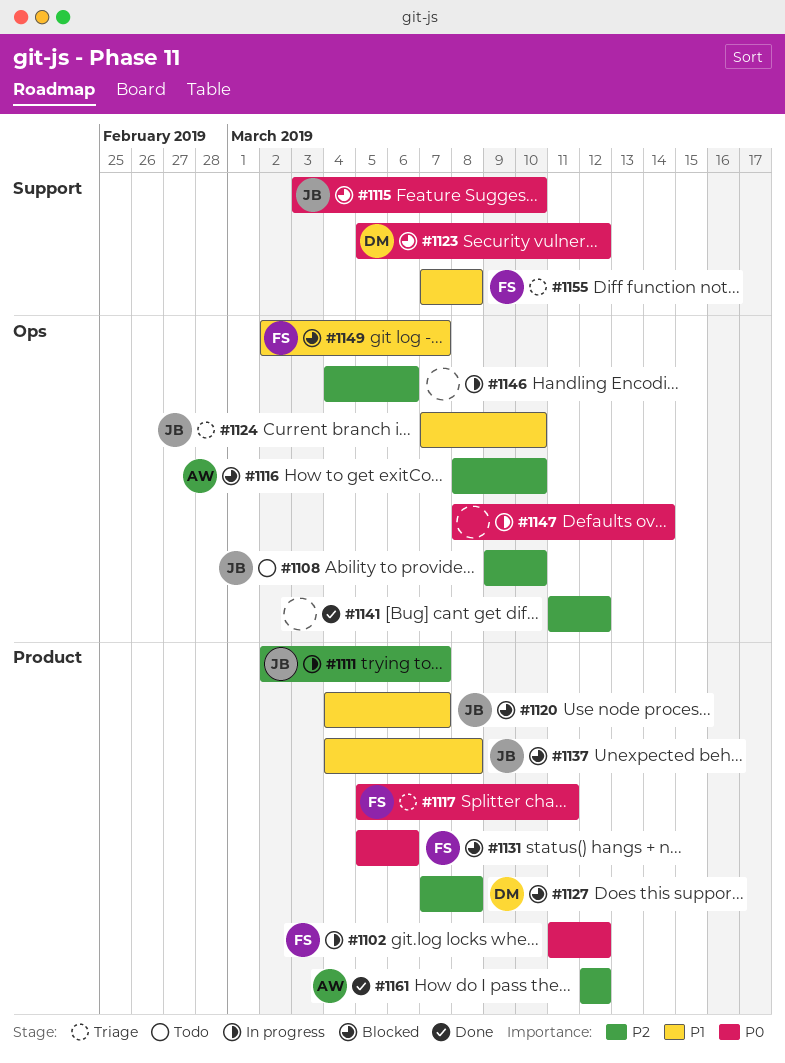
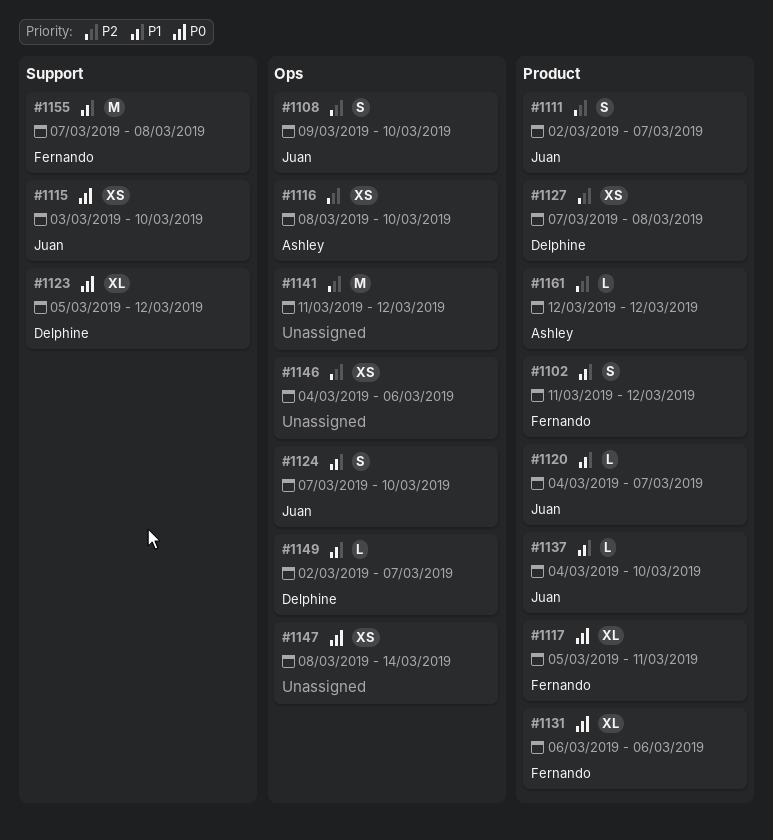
#1102, priority: P0 -> P1
#1131, start: Mar 5 -> Mar 6
#1137, due: Mar 8 -> Mar 10
#1149, owner: Fernando -> Delphine

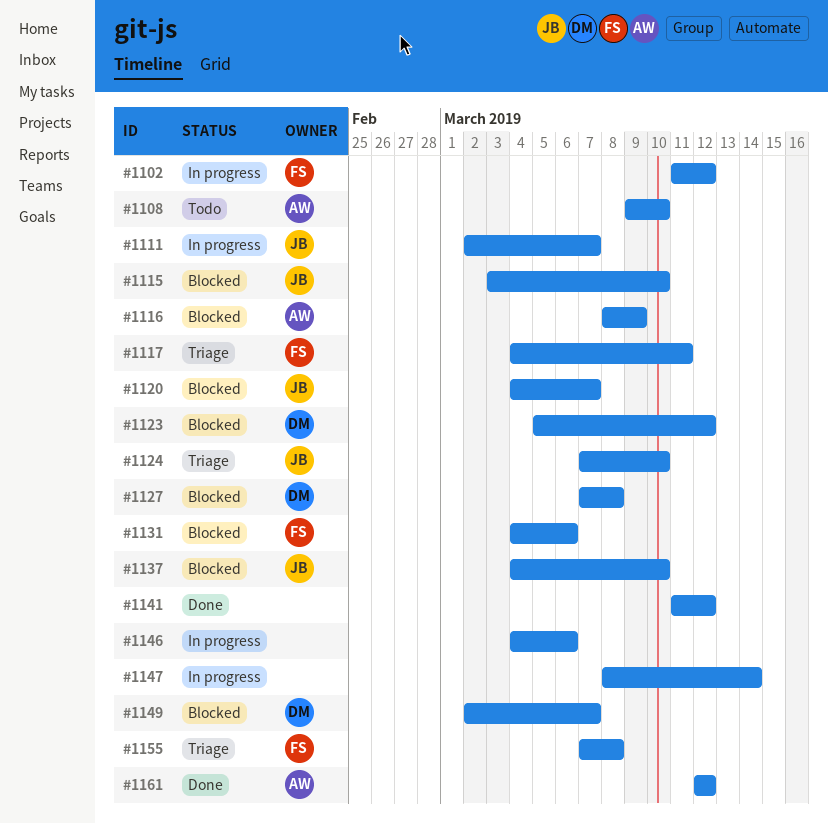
#1108, owner: Juan -> Ashley
#1116, due: Mar 10 -> Mar 9
#1117, start: Mar 5 -> Mar 4
#1131, start: Mar 6 -> Mar 4

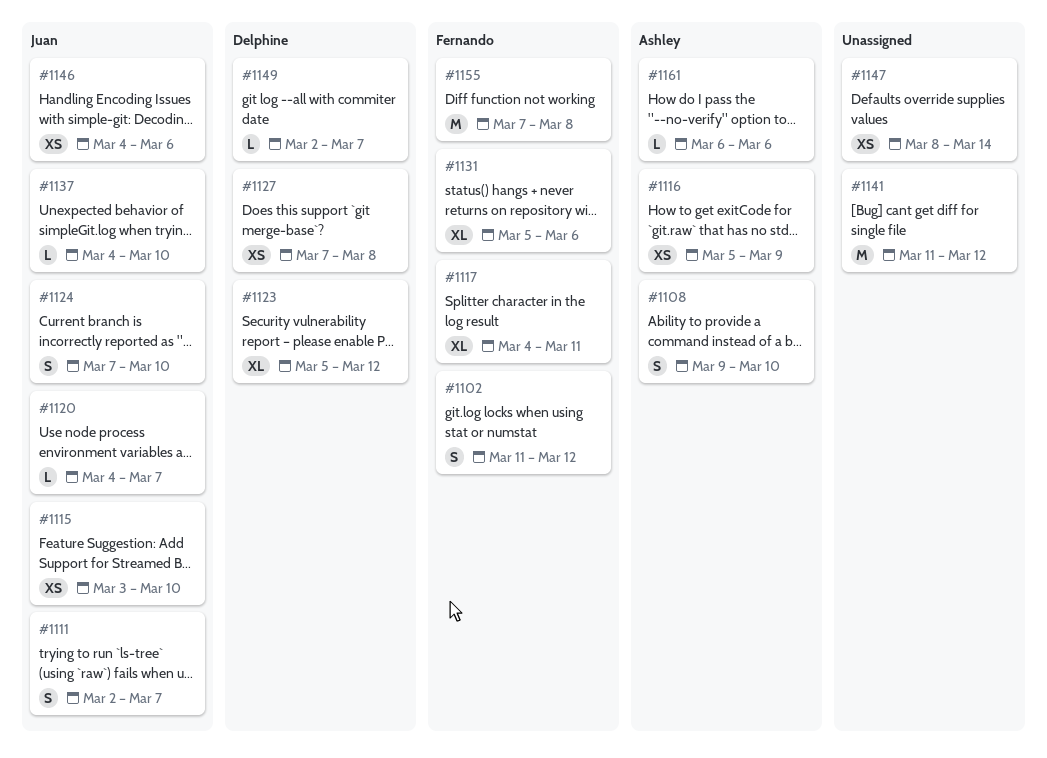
#1116, start: Mar 8 -> Mar 5
#1131, start: Mar 4 -> Mar 5
#1146, owner: none -> Juan
#1161, start: Mar 12 -> Mar 6
#1161, due: Mar 12 -> Mar 6

